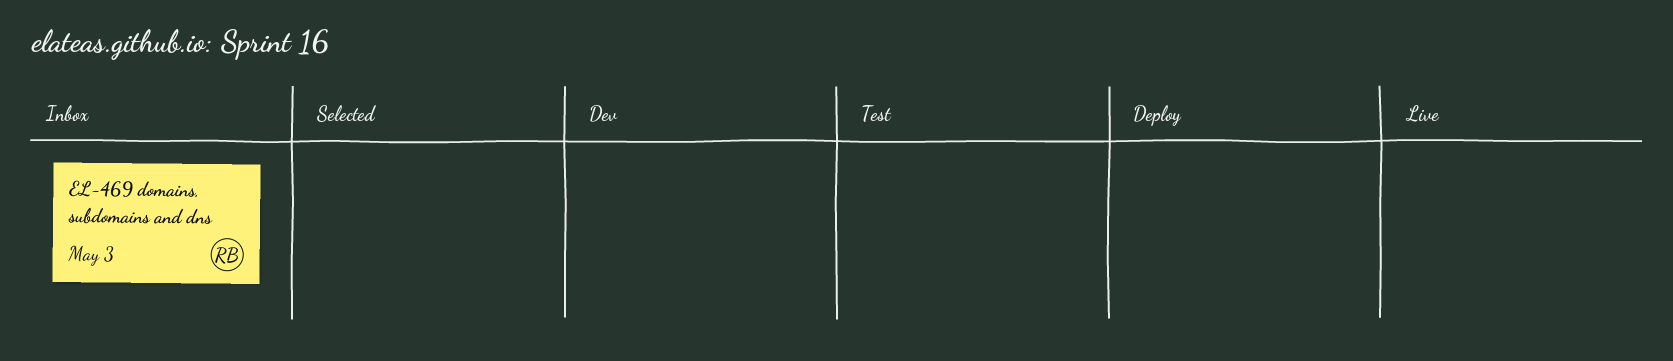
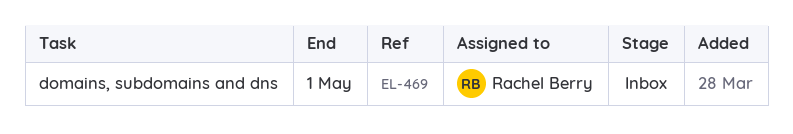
EL-469, due: May 3 -> May 1

